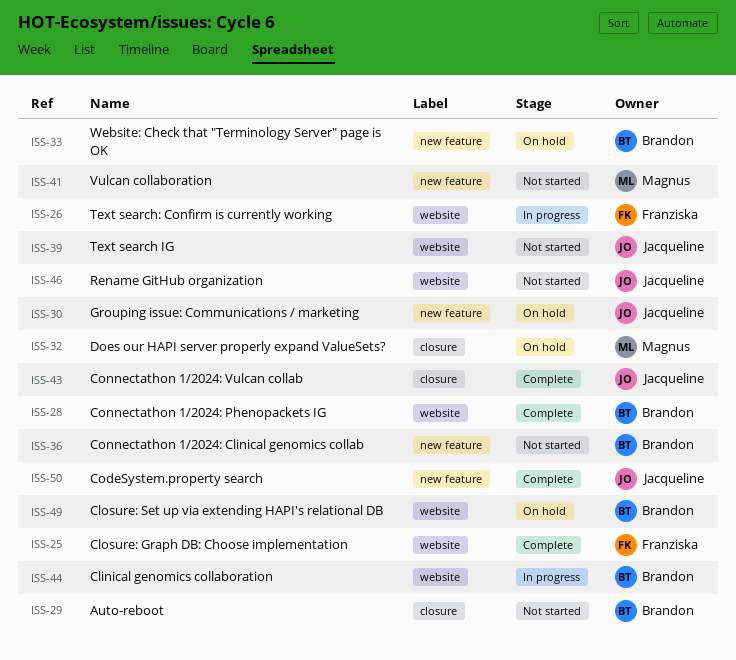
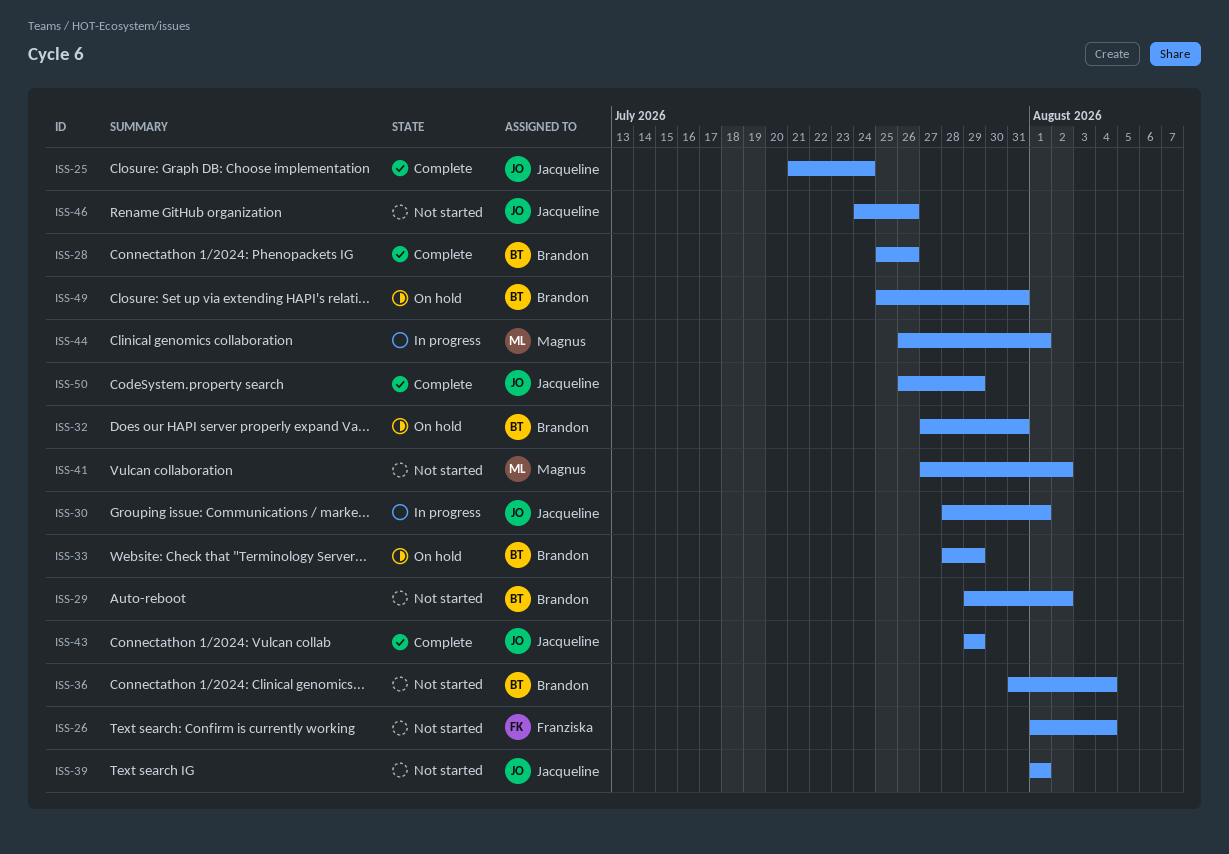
ISS-25, owner: Franziska -> Jacqueline
ISS-26, status: In progress -> Not started
ISS-30, status: On hold -> In progress
ISS-32, owner: Magnus -> Brandon
ISS-44, owner: Brandon -> Magnus

